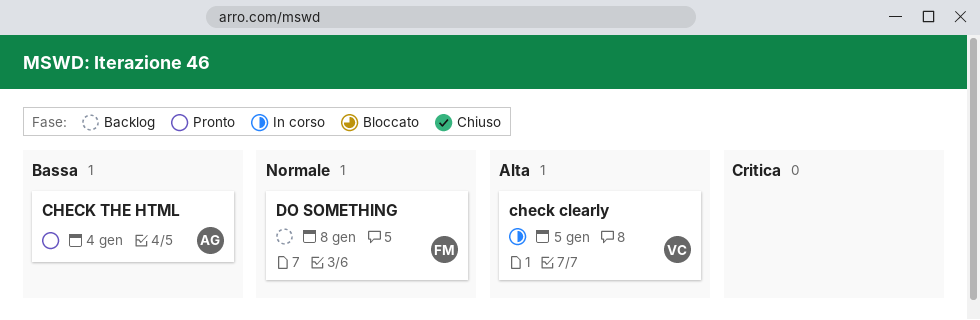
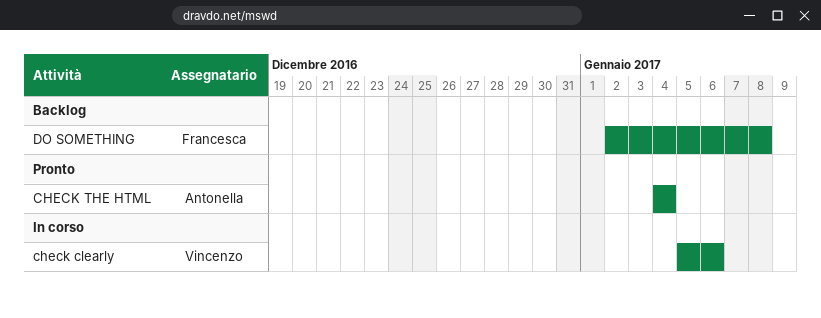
check clearly, due: Jan 5 -> Jan 6

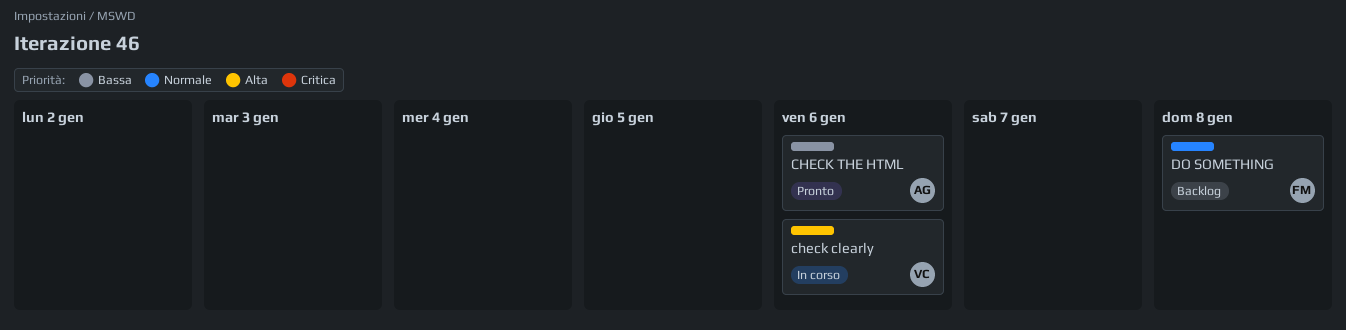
CHECK THE HTML, due: Jan 4 -> Jan 6

